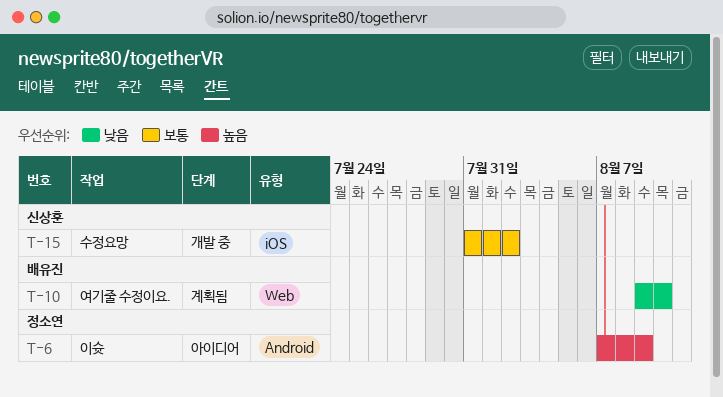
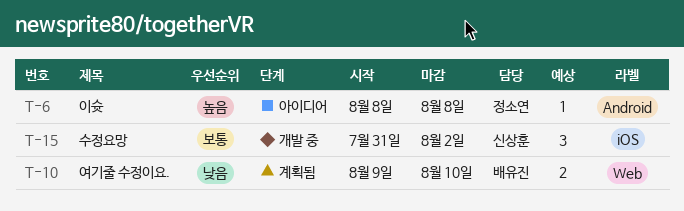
T-6, start: Aug 7 -> Aug 8
T-6, due: Aug 9 -> Aug 8

